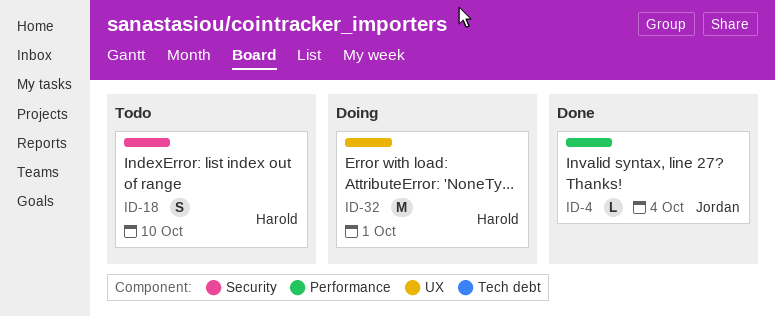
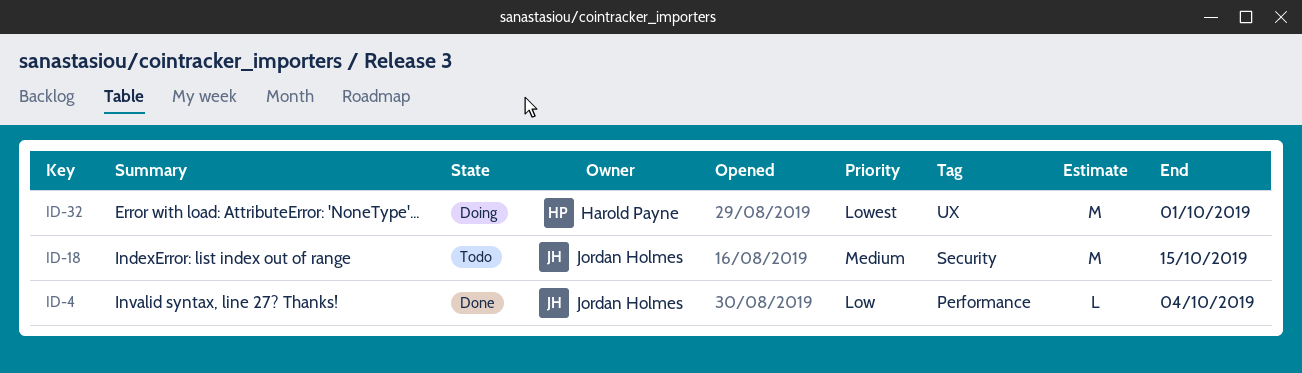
ID-18, owner: Harold Payne -> Jordan Holmes
ID-18, estimate: S -> M
ID-18, due: Oct 10 -> Oct 15

